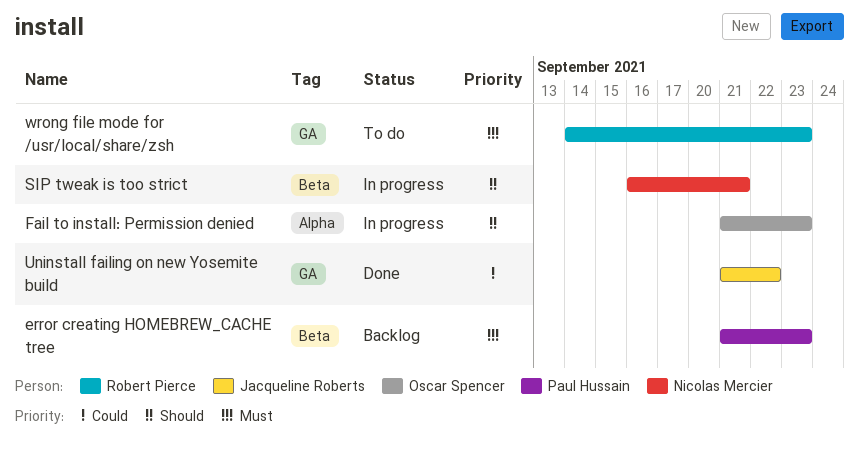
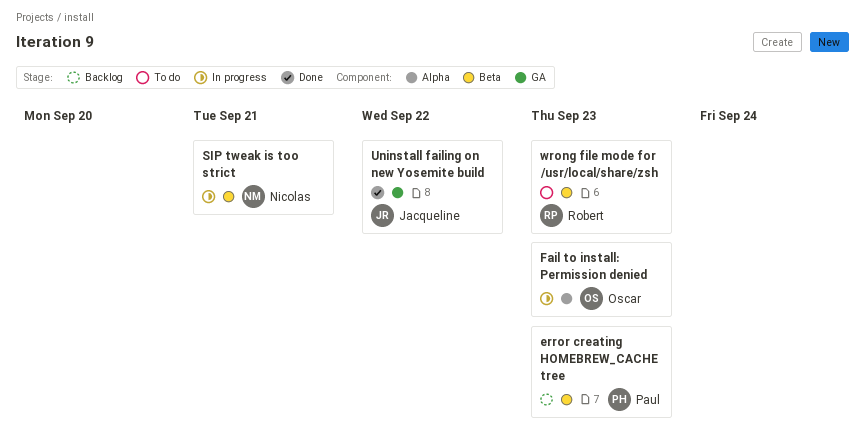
wrong file mode for /usr/local/share/zsh, label: GA -> Beta

